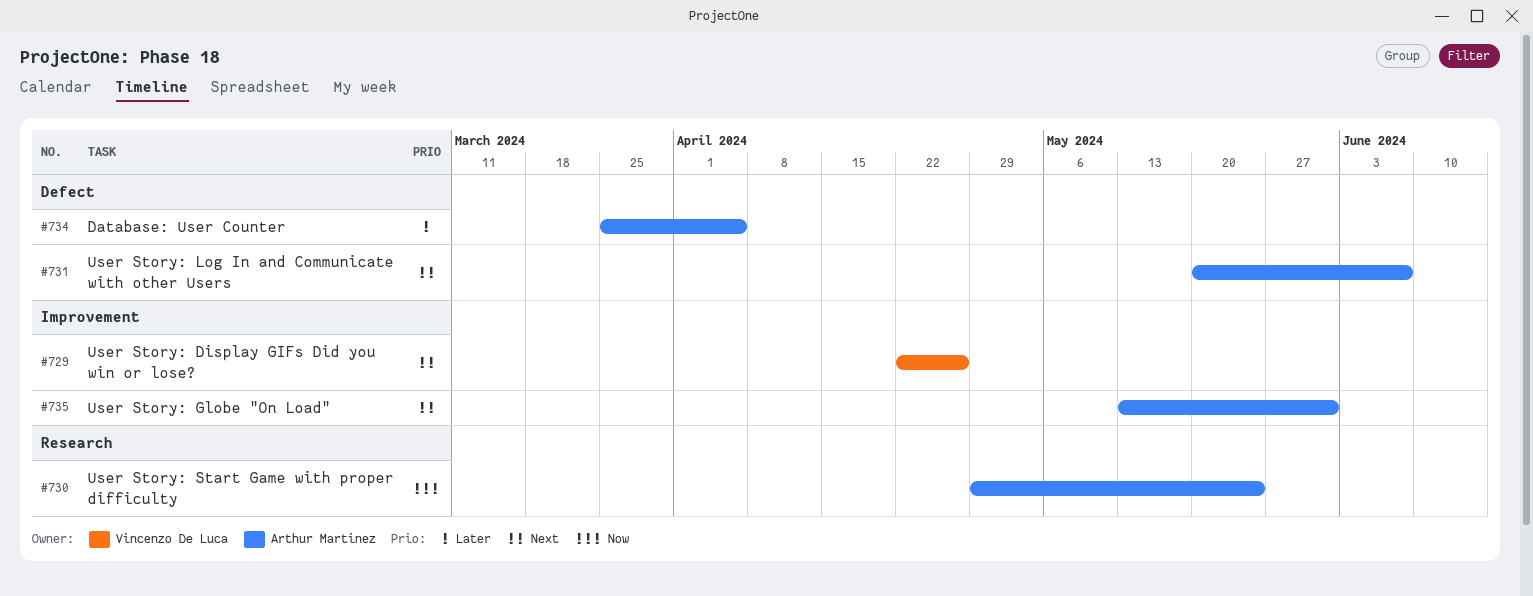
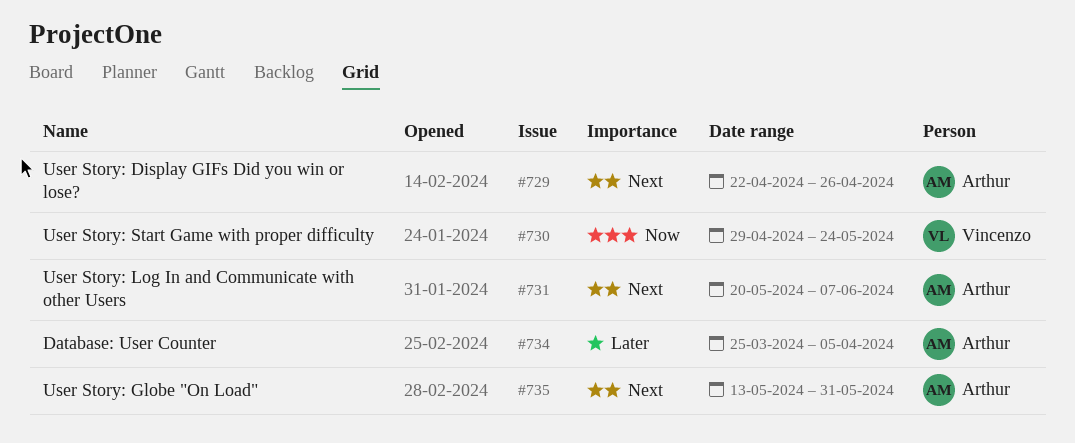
#729, owner: Vincenzo De Luca -> Arthur Martinez
#730, owner: Arthur Martinez -> Vincenzo De Luca

